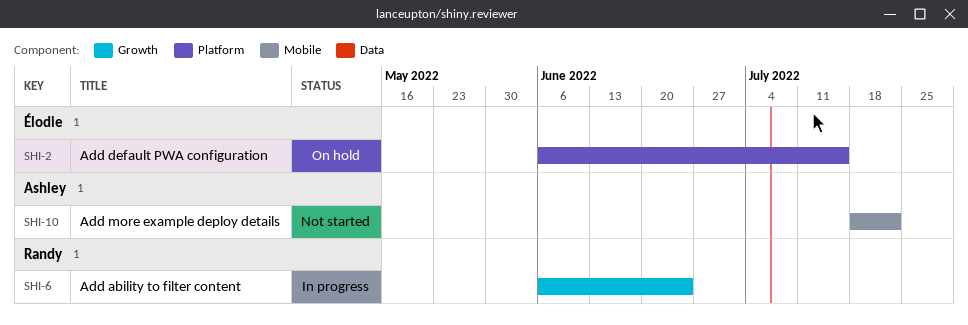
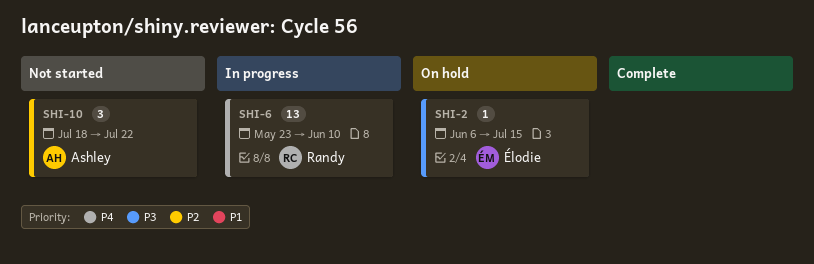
SHI-6, start: Jun 6 -> May 23
SHI-6, due: Jun 24 -> Jun 10

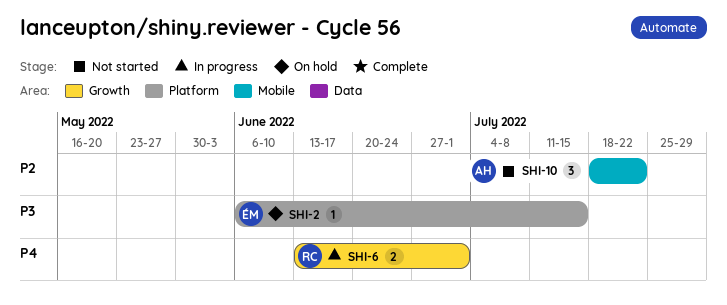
SHI-6, estimate: 13 -> 2
SHI-6, start: May 23 -> Jun 13
SHI-6, due: Jun 10 -> Jul 1

